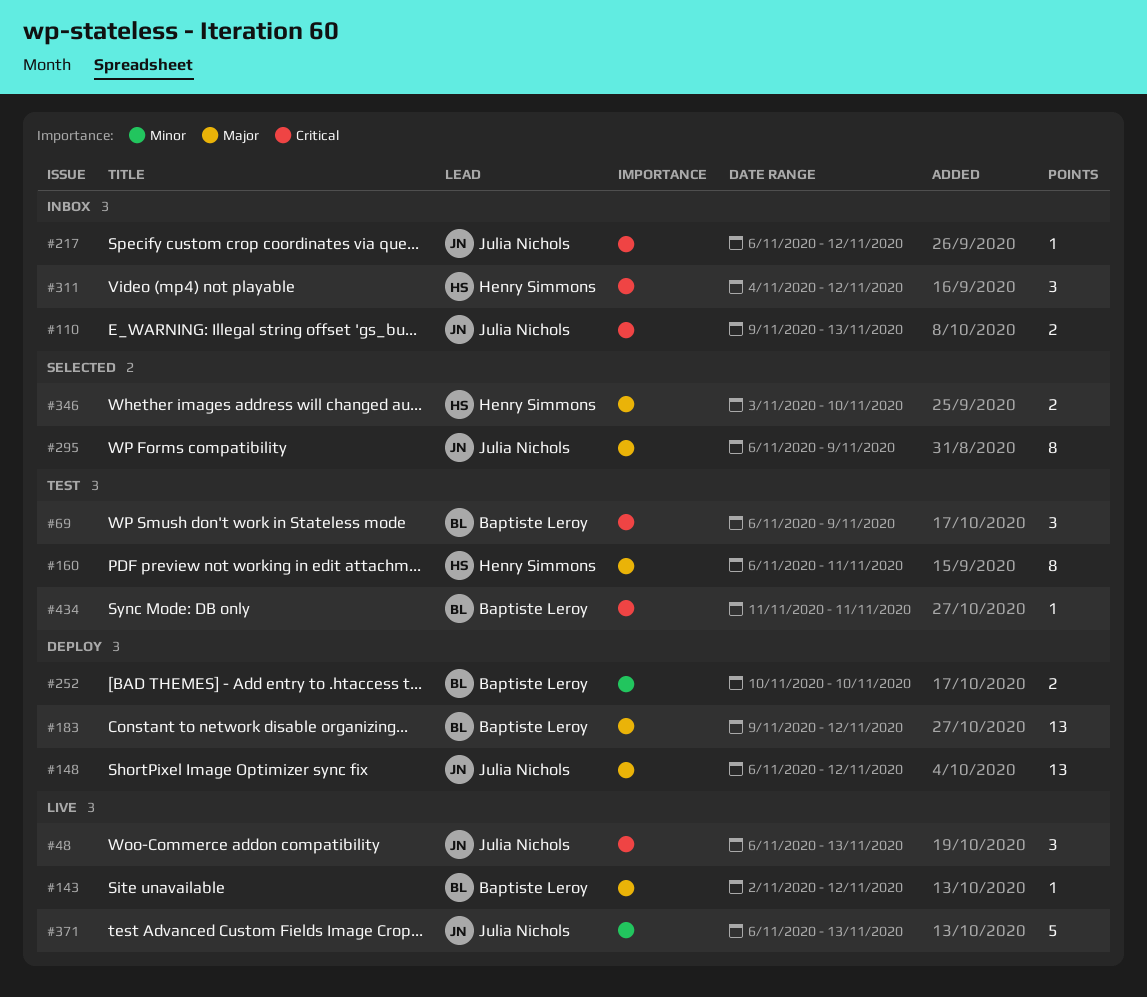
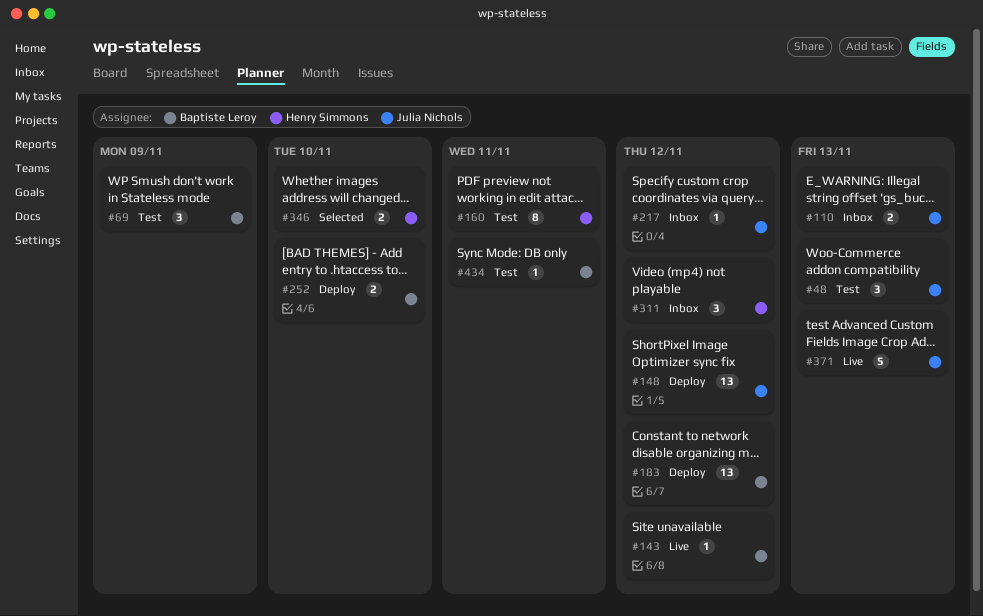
#48, status: Live -> Test
#295: present -> none

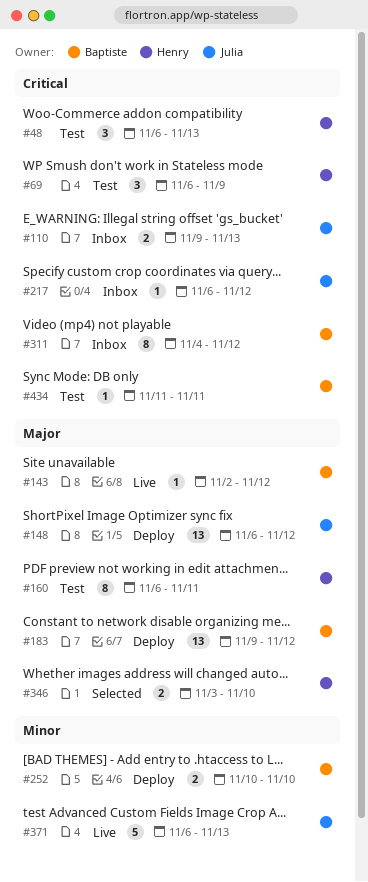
#48, owner: Julia Nichols -> Henry Simmons
#69, owner: Baptiste Leroy -> Henry Simmons
#311, owner: Henry Simmons -> Baptiste Leroy
#311, estimate: 3 -> 8

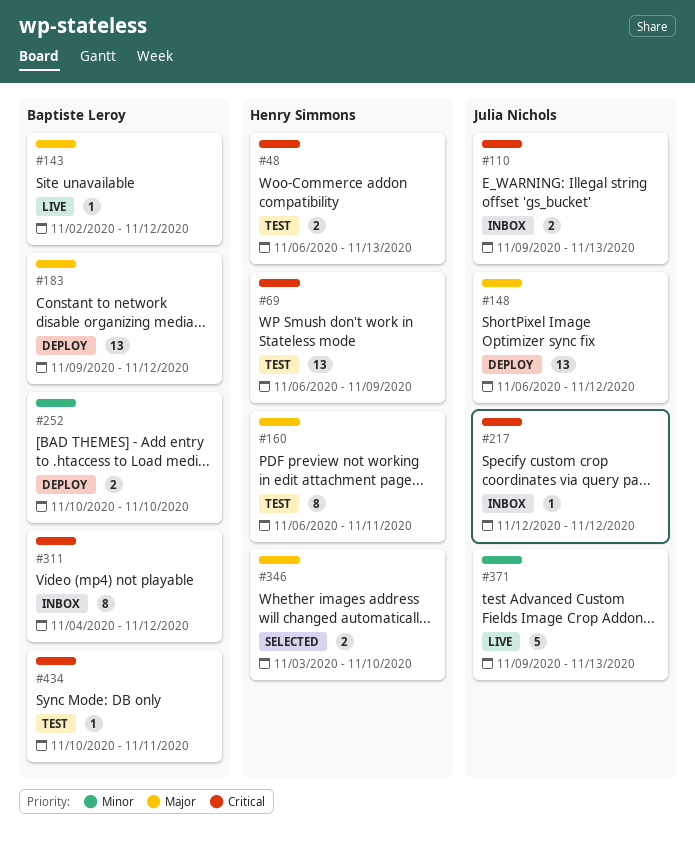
#48, estimate: 3 -> 2
#69, estimate: 3 -> 13
#217, start: Nov 6 -> Nov 12
#371, start: Nov 6 -> Nov 9
#434, start: Nov 11 -> Nov 10

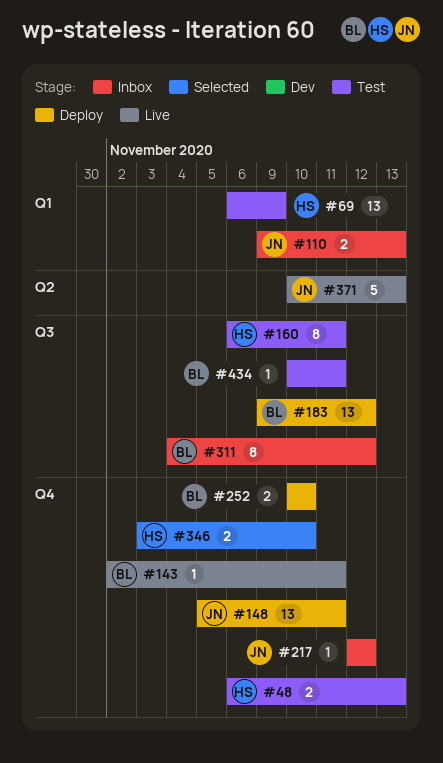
#143, due: Nov 12 -> Nov 11
#148, start: Nov 6 -> Nov 5
#148, due: Nov 12 -> Nov 11
#371, start: Nov 9 -> Nov 10

